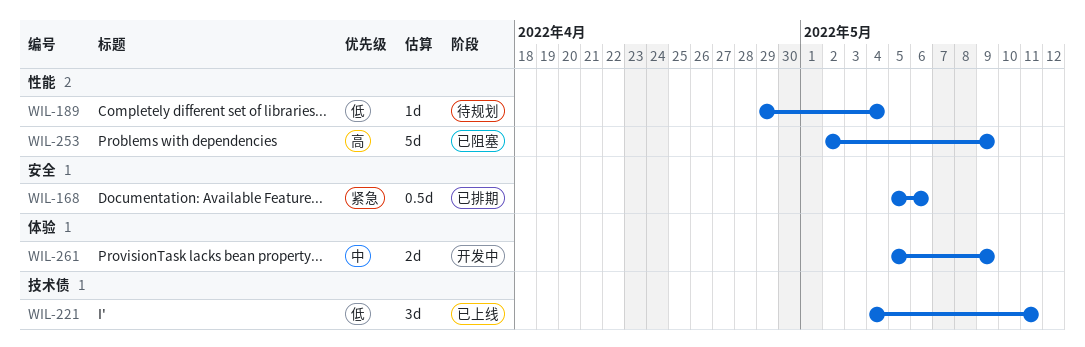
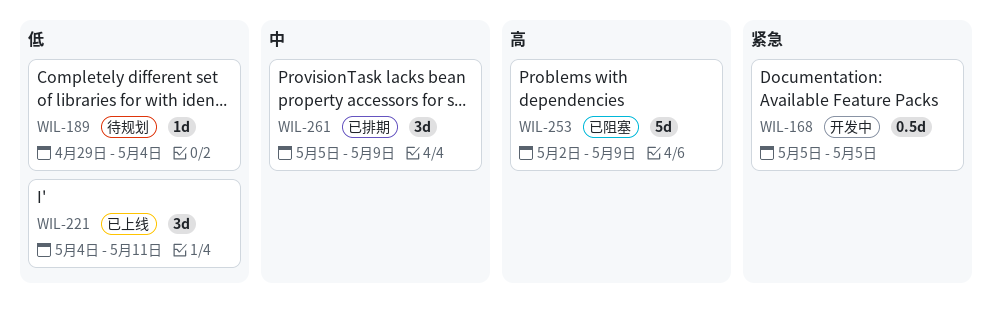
WIL-168, status: 已排期 -> 开发中
WIL-168, due: May 6 -> May 5
WIL-261, status: 开发中 -> 已排期
WIL-261, estimate: 2d -> 3d

